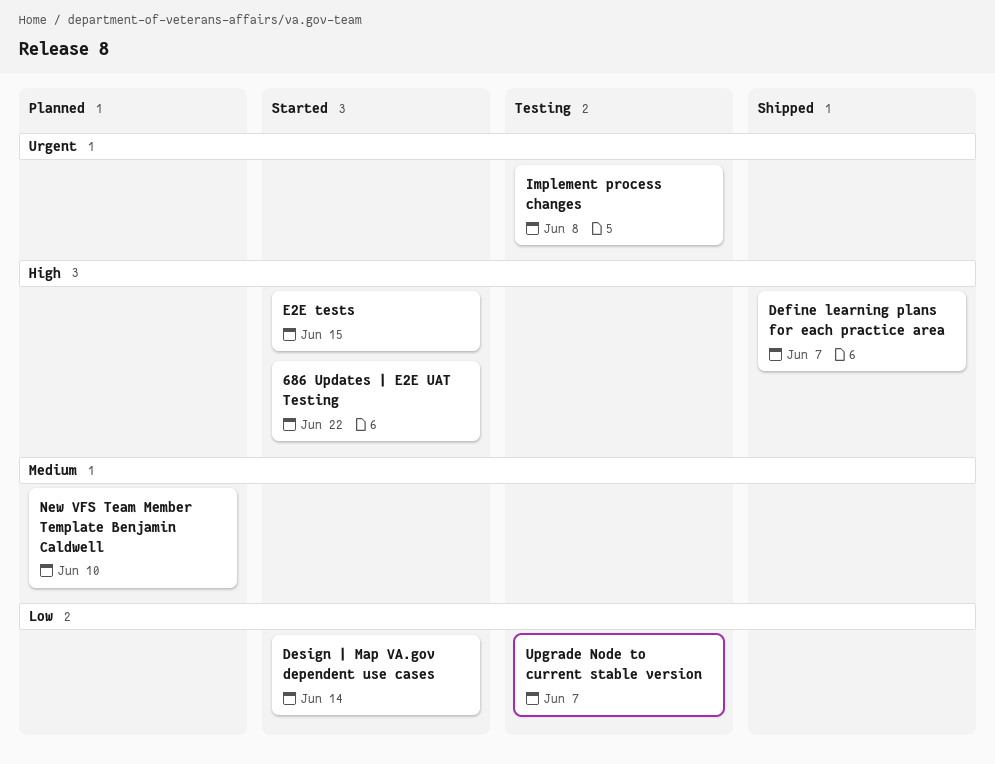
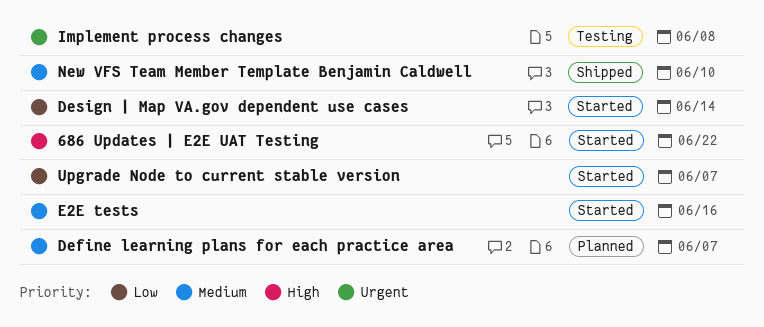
Define learning plans for each practice area, status: Shipped -> Planned
Define learning plans for each practice area, priority: High -> Medium
E2E tests, priority: High -> Medium
E2E tests, due: Jun 15 -> Jun 16
New VFS Team Member Template Benjamin Caldwell, status: Planned -> Shipped
Upgrade Node to current stable version, status: Testing -> Started

